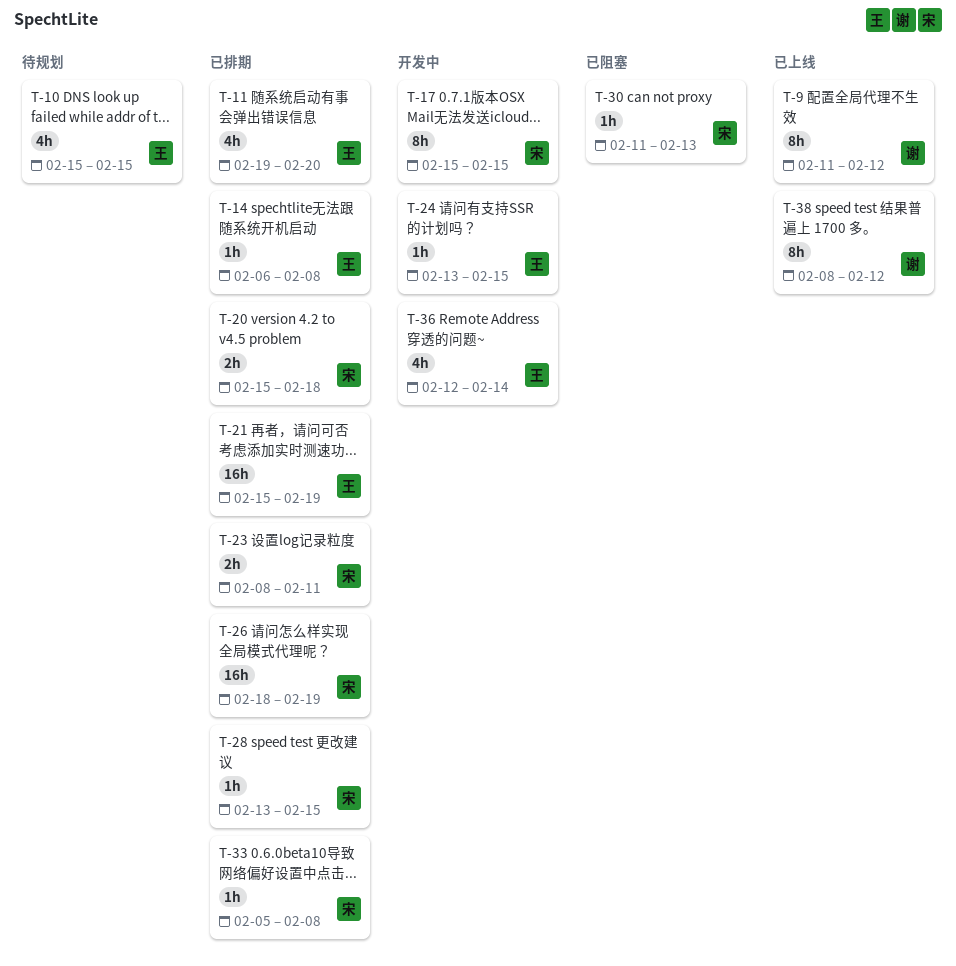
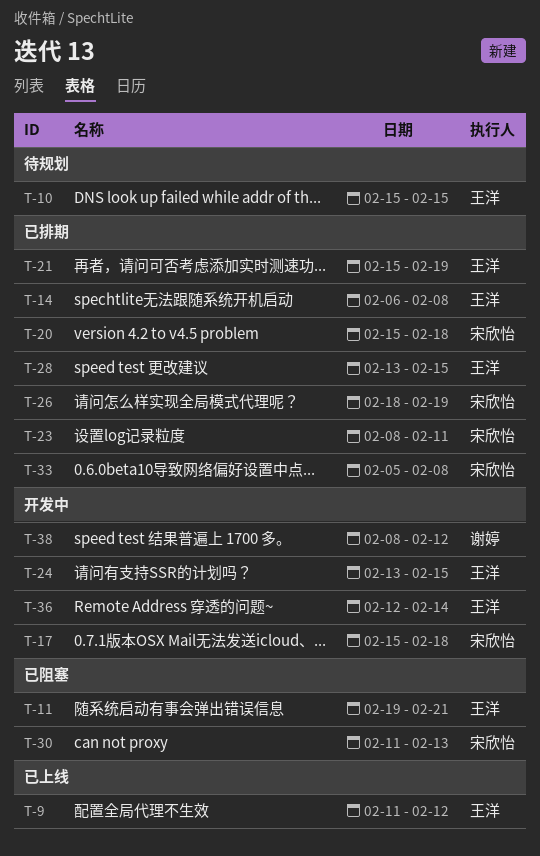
T-9, owner: 谢婷 -> 王洋
T-11, status: 已排期 -> 已阻塞
T-11, due: Feb 20 -> Feb 21
T-17, due: Feb 15 -> Feb 18
T-28, owner: 宋欣怡 -> 王洋
T-38, status: 已上线 -> 开发中

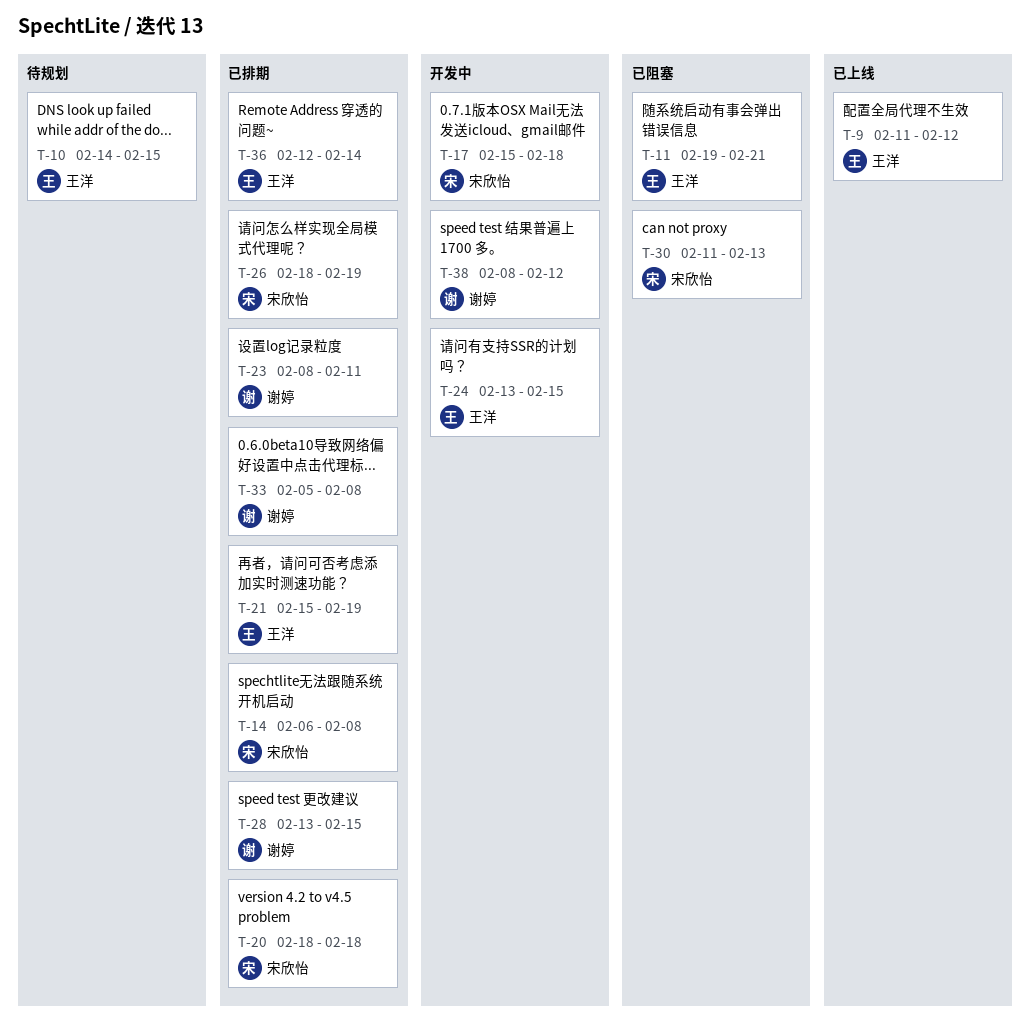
T-10, start: Feb 15 -> Feb 14
T-14, owner: 王洋 -> 宋欣怡
T-20, start: Feb 15 -> Feb 18
T-23, owner: 宋欣怡 -> 谢婷
T-28, owner: 王洋 -> 谢婷
T-33, owner: 宋欣怡 -> 谢婷
T-36, status: 开发中 -> 已排期

